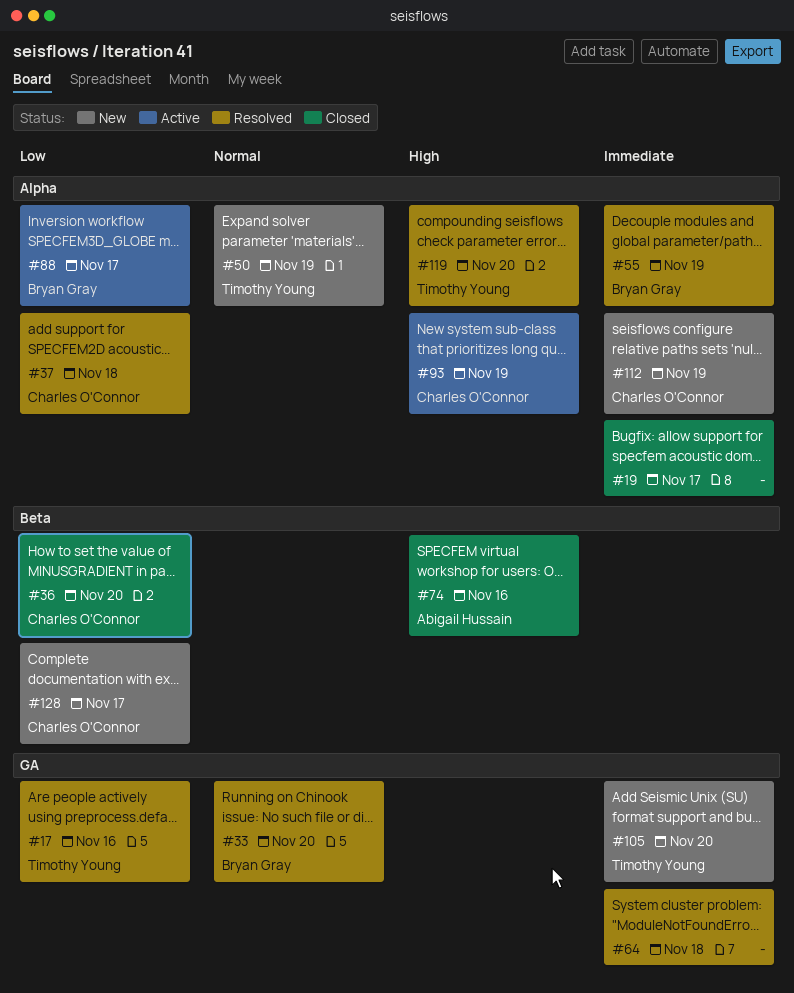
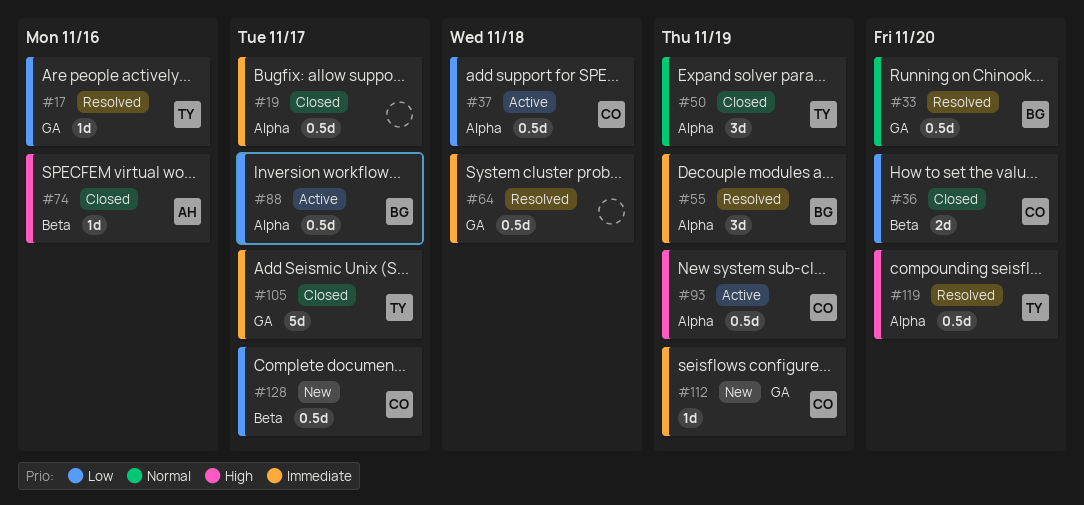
#37, status: Resolved -> Active
#50, status: New -> Closed
#105, status: New -> Closed
#105, due: Nov 20 -> Nov 17
#112, label: Alpha -> GA

